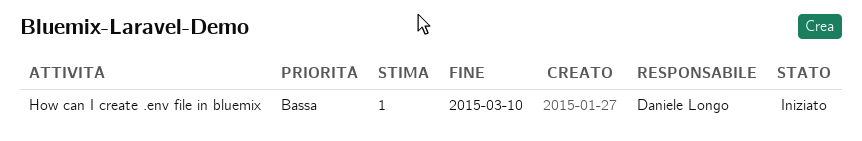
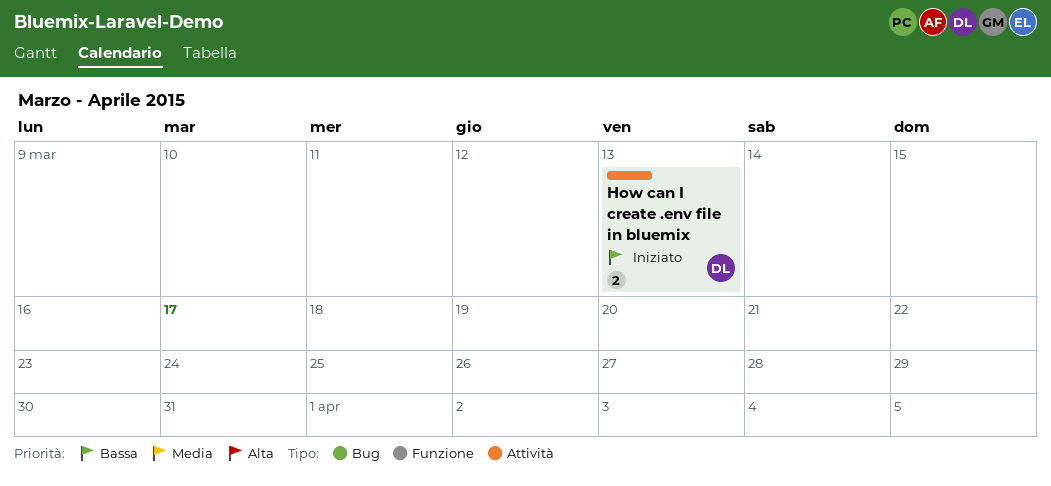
How can I create .env file in bluemix, estimate: 1 -> 2
How can I create .env file in bluemix, due: Mar 10 -> Mar 13

